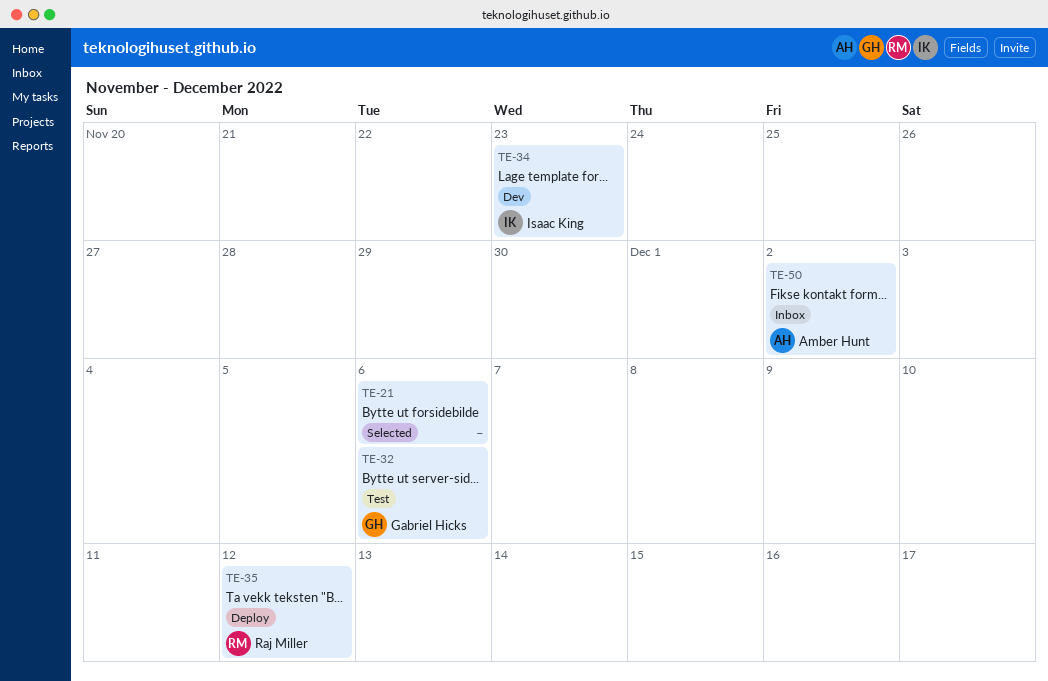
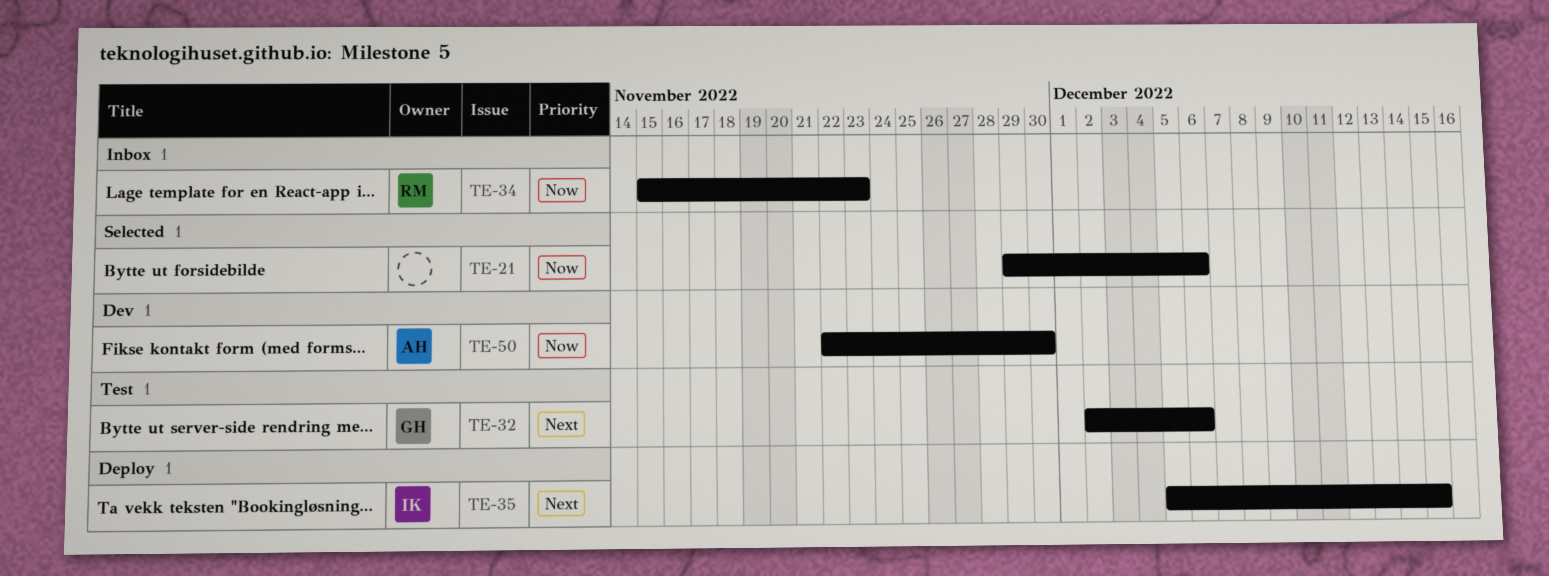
TE-34, status: Dev -> Inbox
TE-34, owner: Isaac King -> Raj Miller
TE-35, owner: Raj Miller -> Isaac King
TE-35, due: Dec 12 -> Dec 15
TE-50, status: Inbox -> Dev
TE-50, due: Dec 2 -> Nov 30

